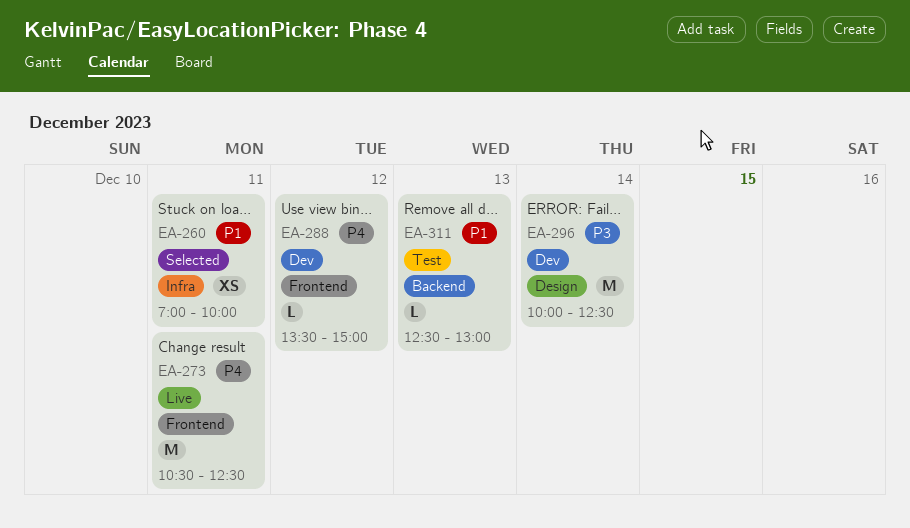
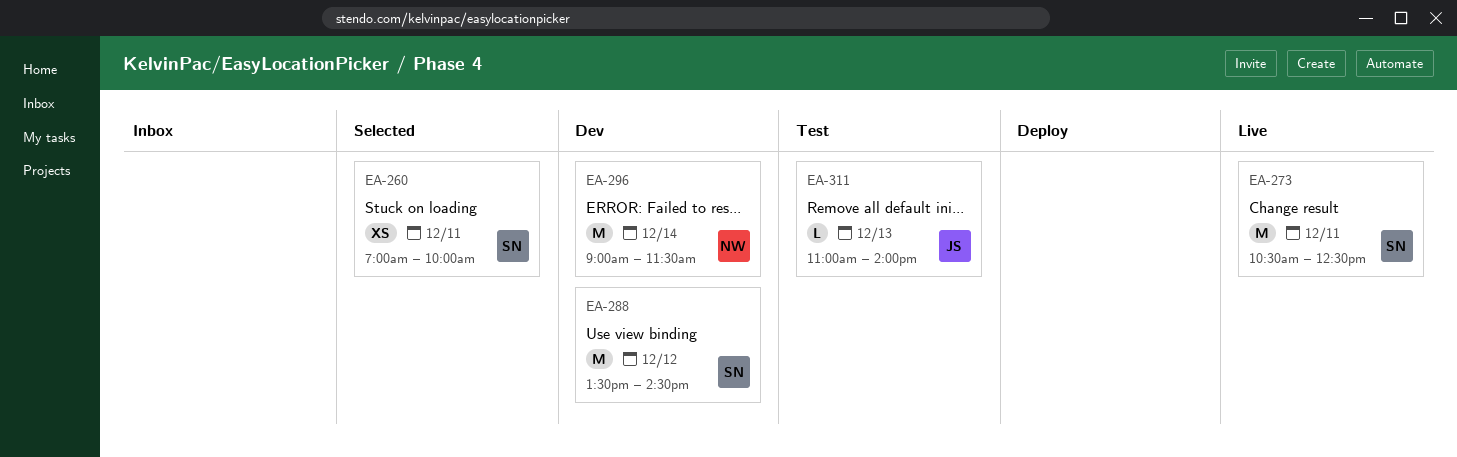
EA-288, estimate: L -> M
EA-288, ends: 15:00 -> 14:30
EA-296, begins: 10:00 -> 09:00
EA-296, ends: 12:30 -> 11:30
EA-311, begins: 12:30 -> 11:00
EA-311, ends: 13:00 -> 14:00

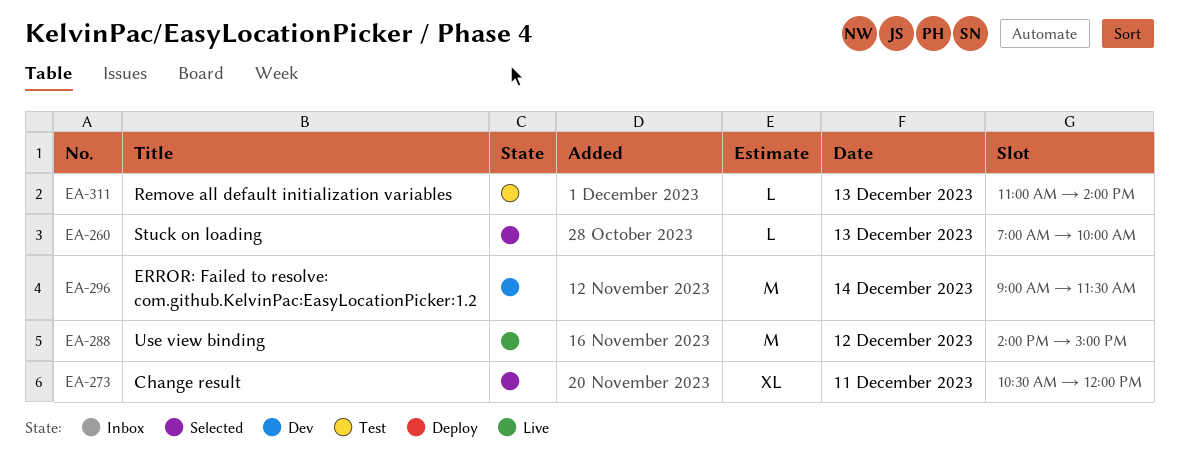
EA-260, estimate: XS -> L
EA-260, day: Dec 11 -> Dec 13
EA-273, status: Live -> Selected
EA-273, estimate: M -> XL
EA-273, ends: 12:30 -> 12:00
EA-288, status: Dev -> Live
EA-288, begins: 13:30 -> 14:00
EA-288, ends: 14:30 -> 15:00

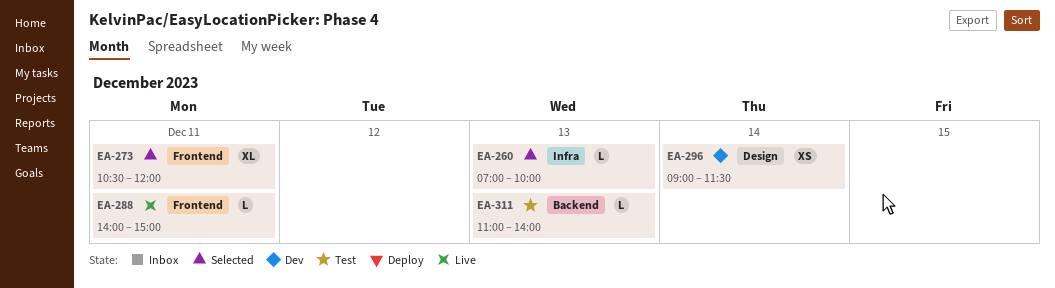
EA-288, estimate: M -> L
EA-288, day: Dec 12 -> Dec 11
EA-296, estimate: M -> XS

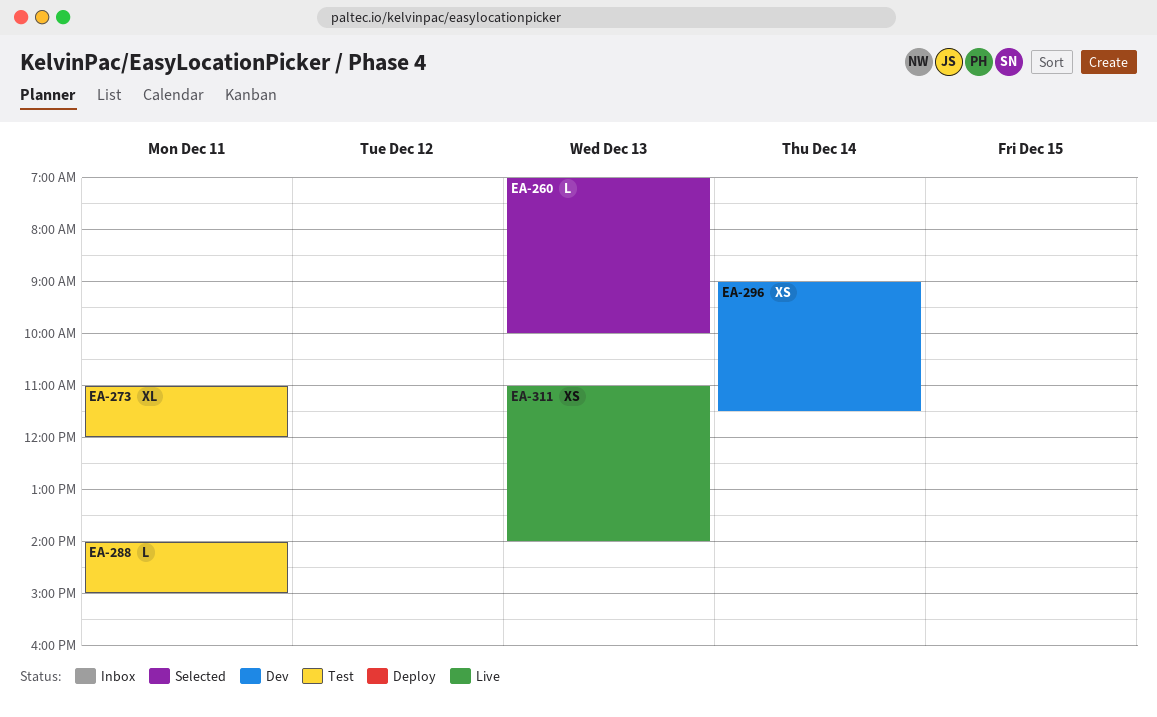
EA-273, status: Selected -> Test
EA-273, begins: 10:30 -> 11:00
EA-288, status: Live -> Test
EA-311, status: Test -> Live
EA-311, estimate: L -> XS

